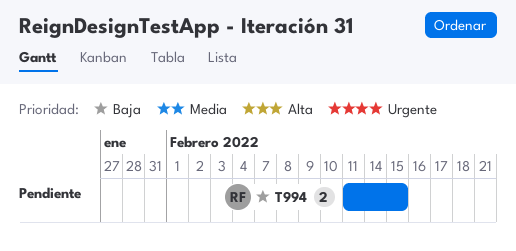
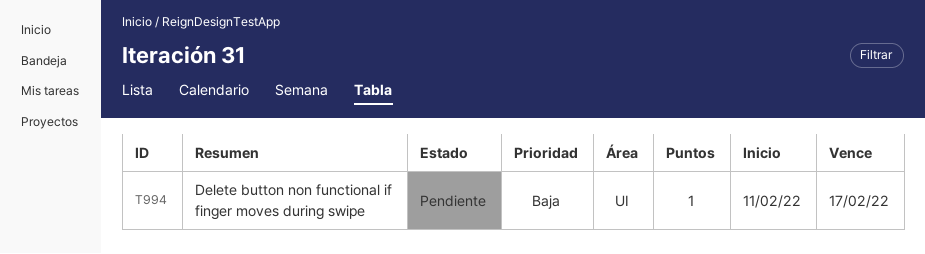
T994, estimate: 2 -> 1
T994, due: Feb 15 -> Feb 17

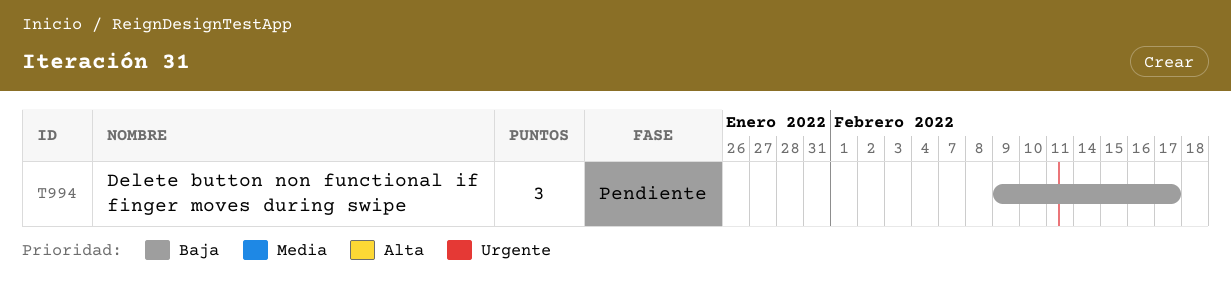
T994, estimate: 1 -> 3
T994, start: Feb 11 -> Feb 9

